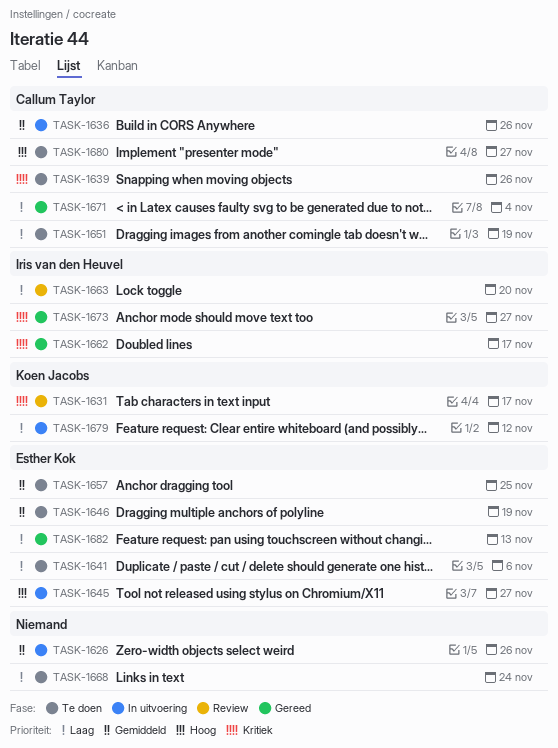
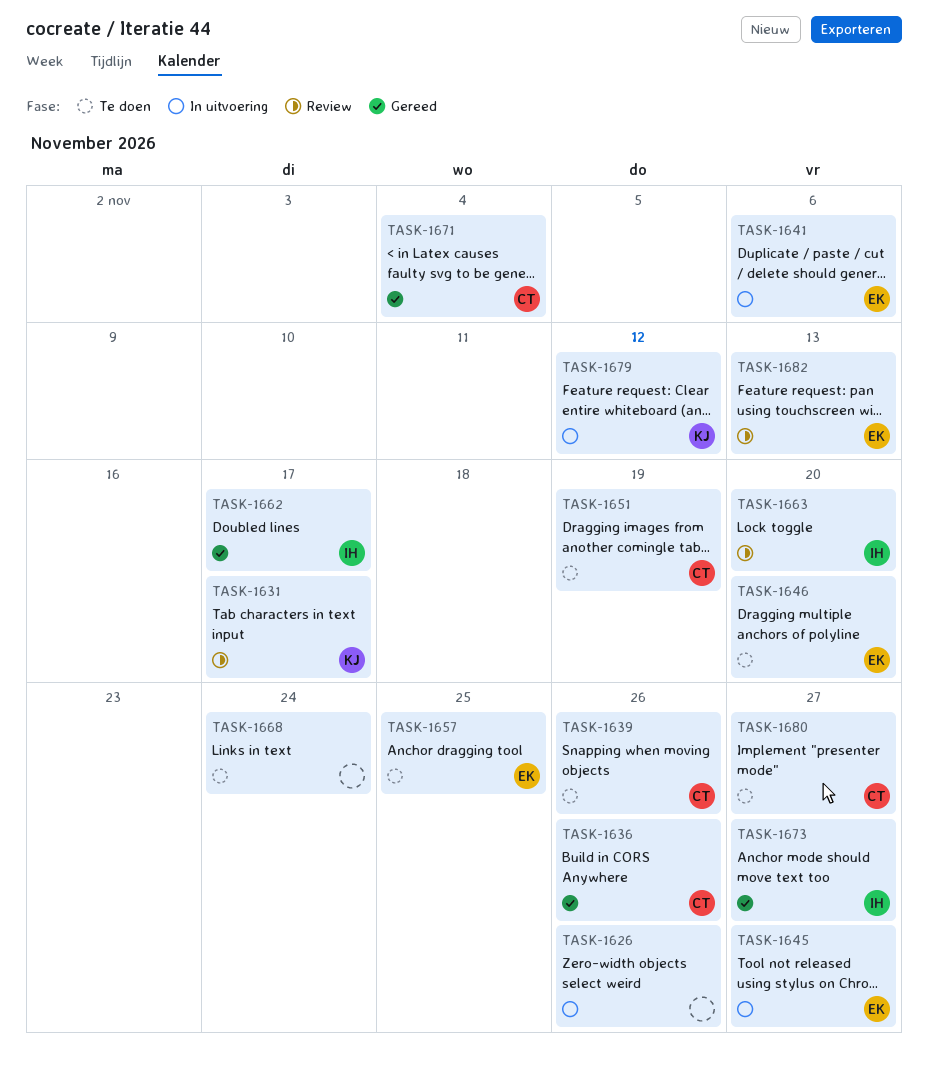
TASK-1636, status: In uitvoering -> Gereed
TASK-1641, status: Te doen -> In uitvoering
TASK-1646, due: Nov 19 -> Nov 20
TASK-1682, status: Gereed -> Review

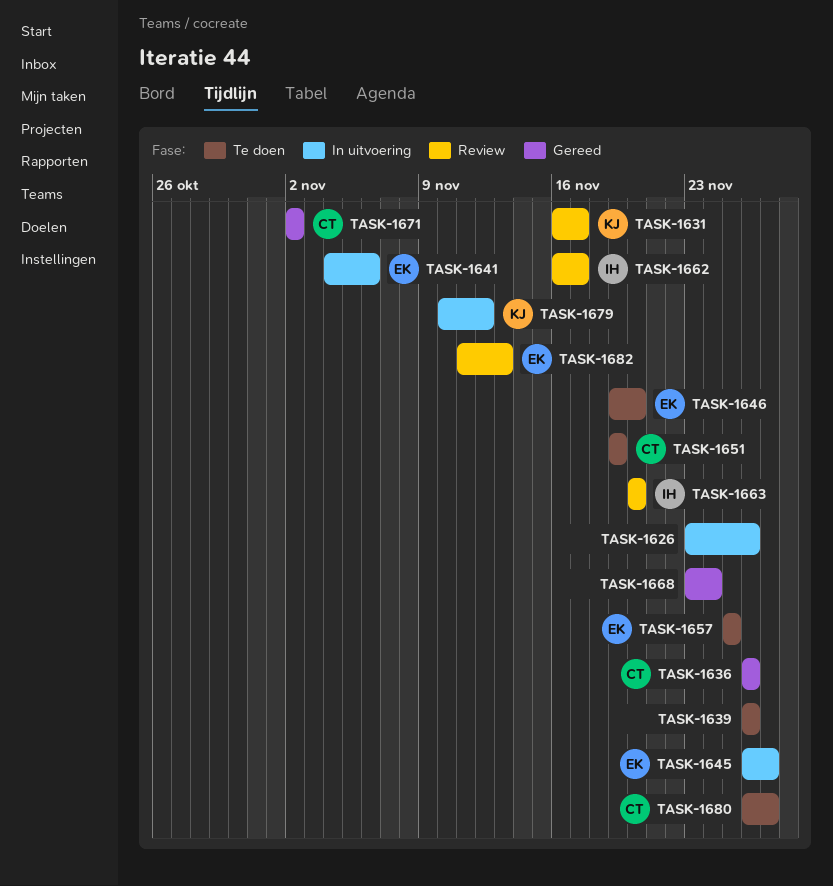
TASK-1639, owner: CT -> none
TASK-1662, status: Gereed -> Review
TASK-1668, status: Te doen -> Gereed
TASK-1671, due: Nov 4 -> Nov 2
TASK-1673: present -> none

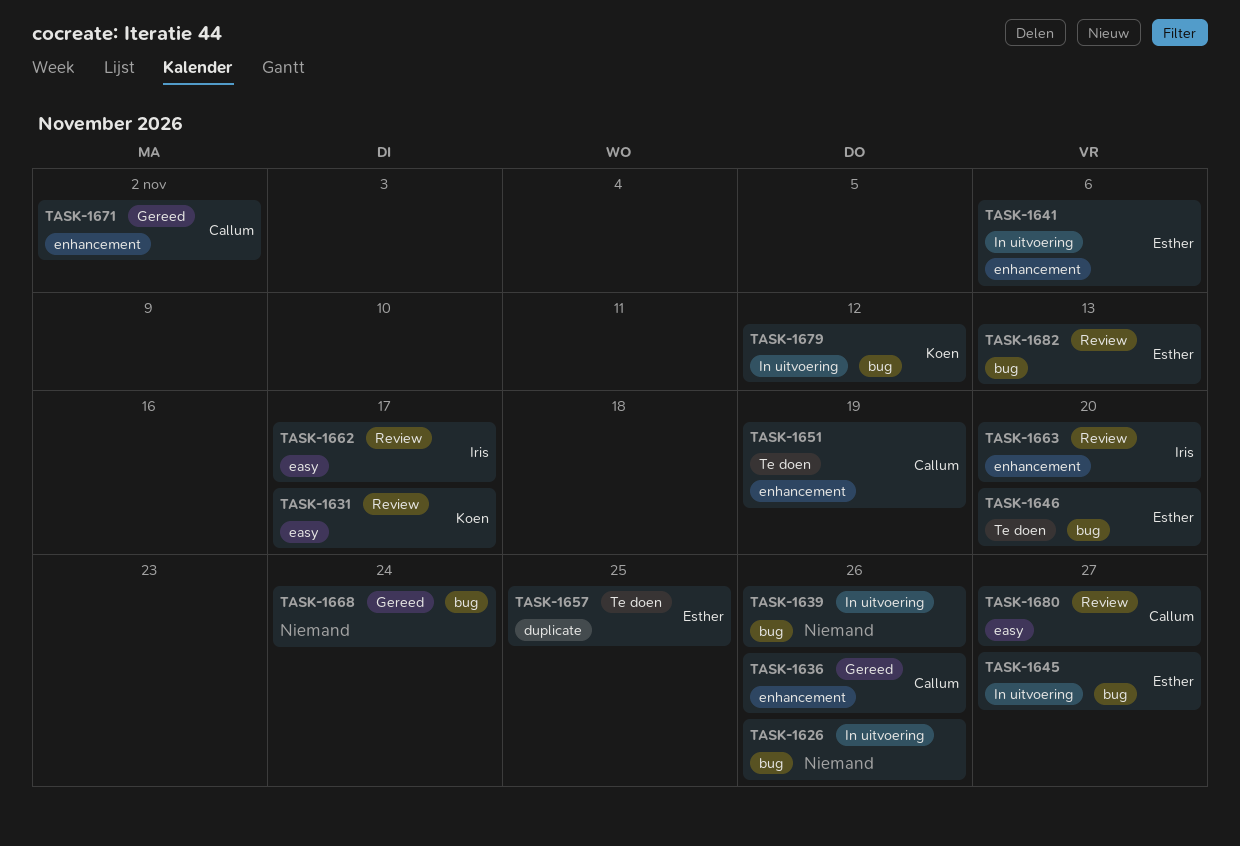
TASK-1639, status: Te doen -> In uitvoering
TASK-1680, status: Te doen -> Review

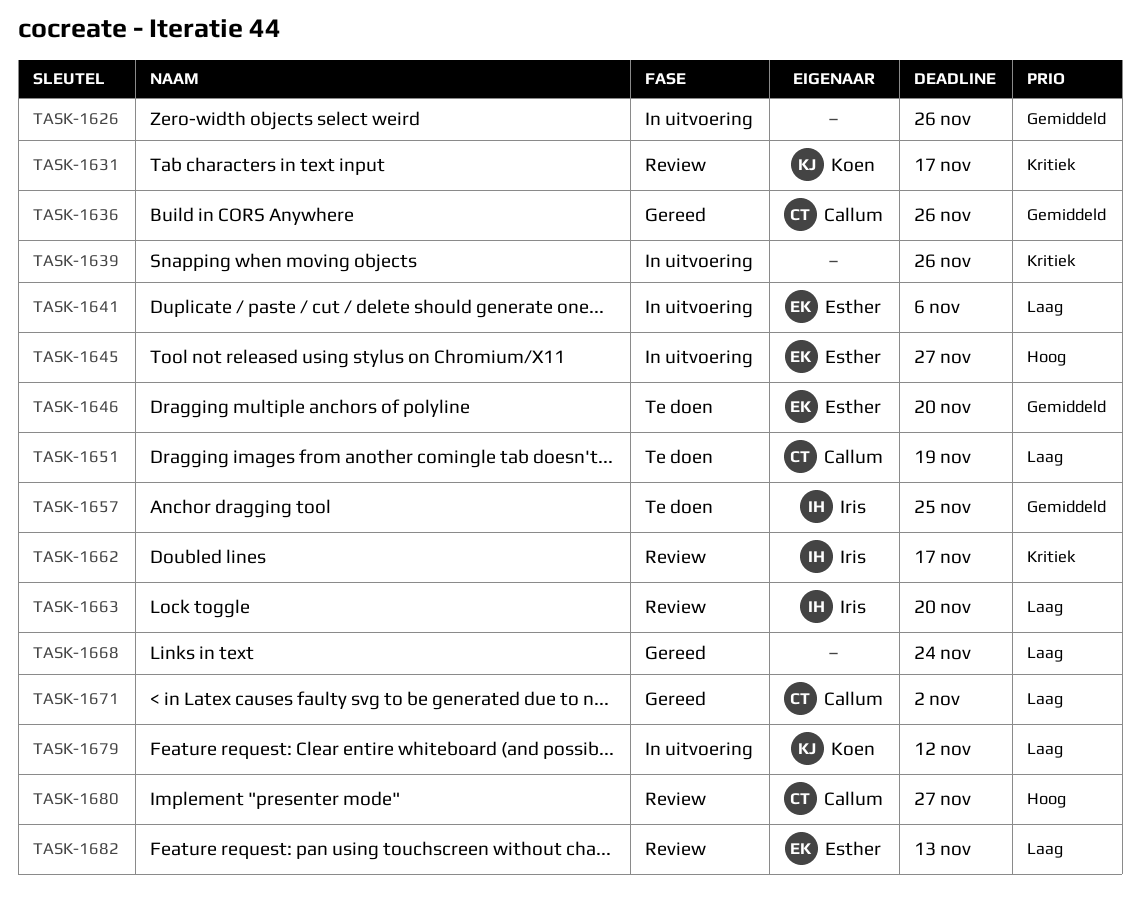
TASK-1657, owner: Esther -> Iris

